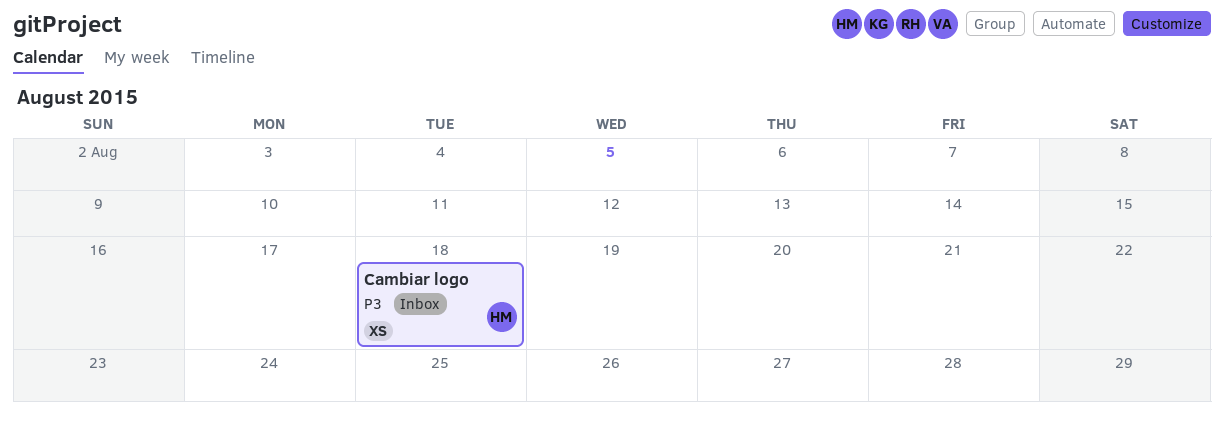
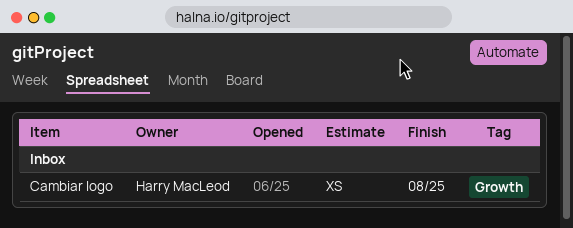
Cambiar logo, due: Aug 18 -> Aug 25

